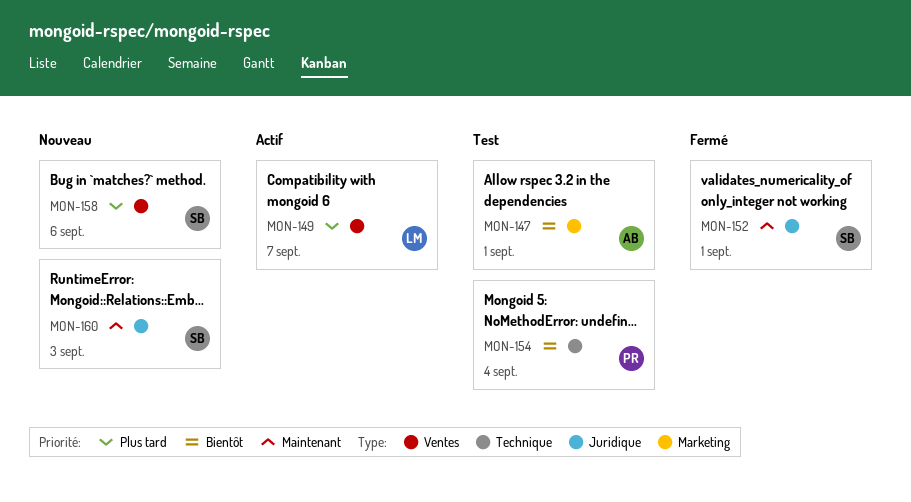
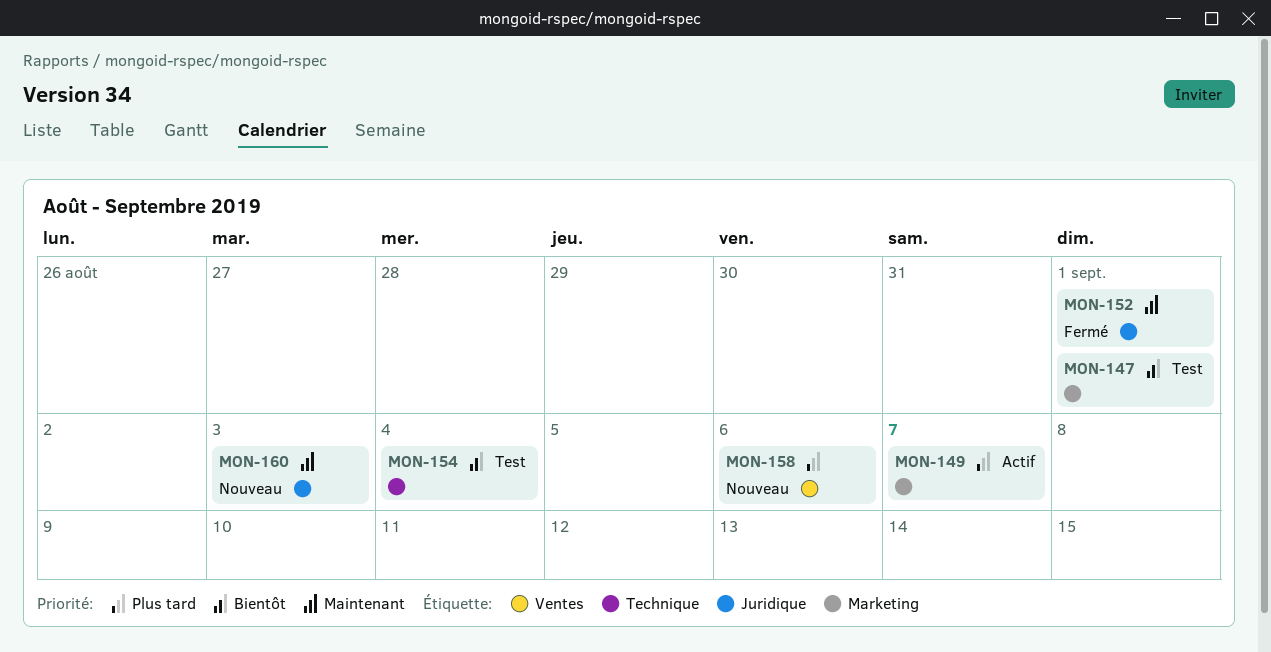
MON-149, label: Ventes -> Marketing

